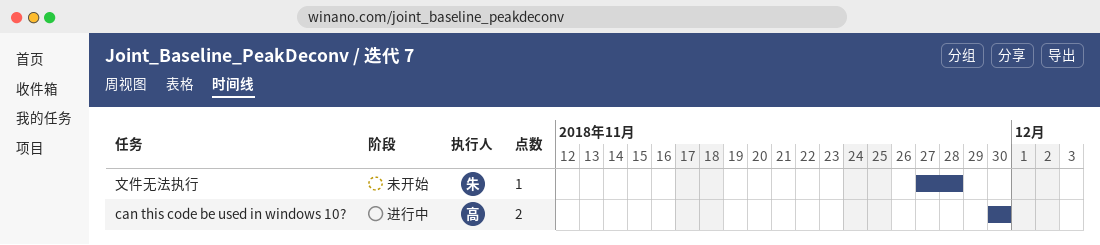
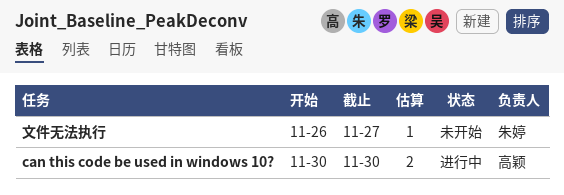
文件无法执行, start: Nov 27 -> Nov 26
文件无法执行, due: Nov 28 -> Nov 27

